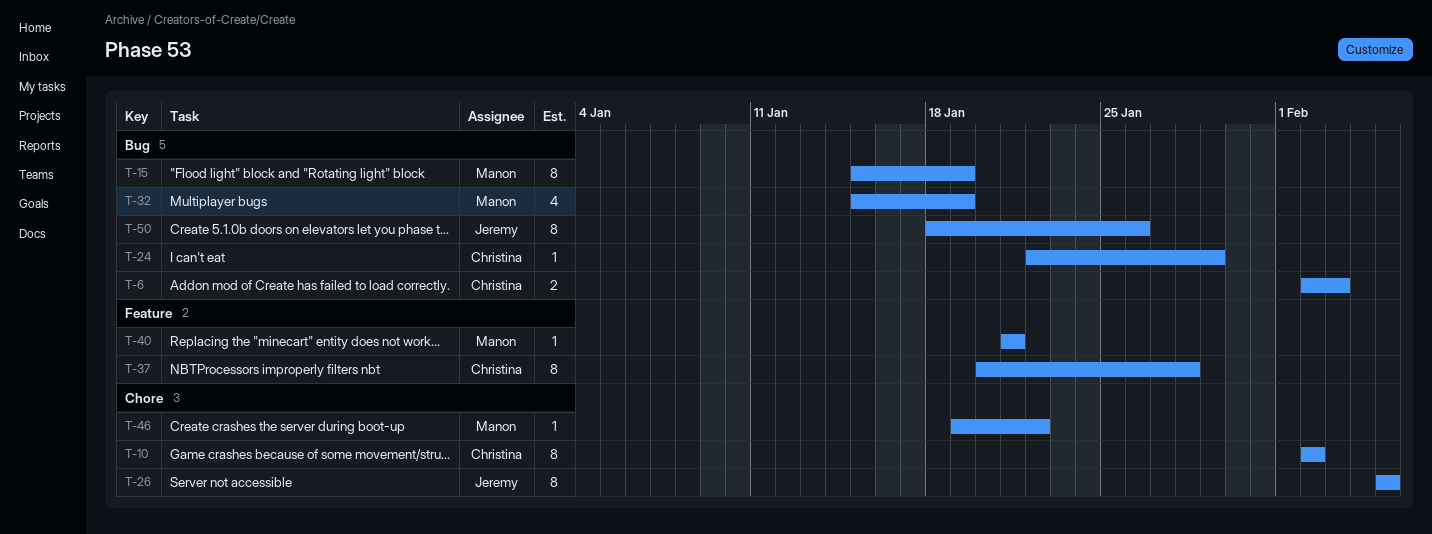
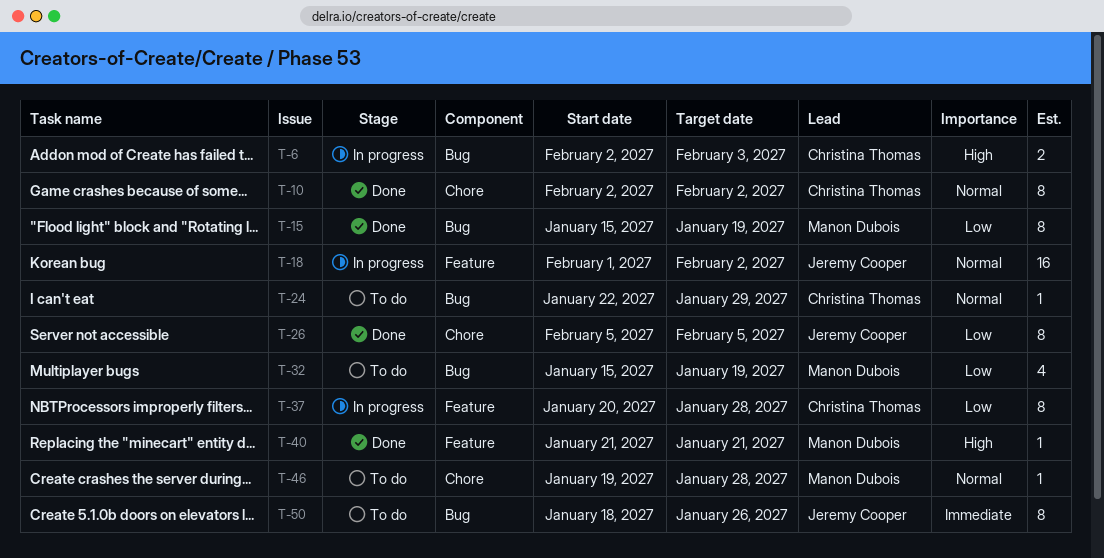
T-18: none -> present
T-46, due: Jan 22 -> Jan 28

